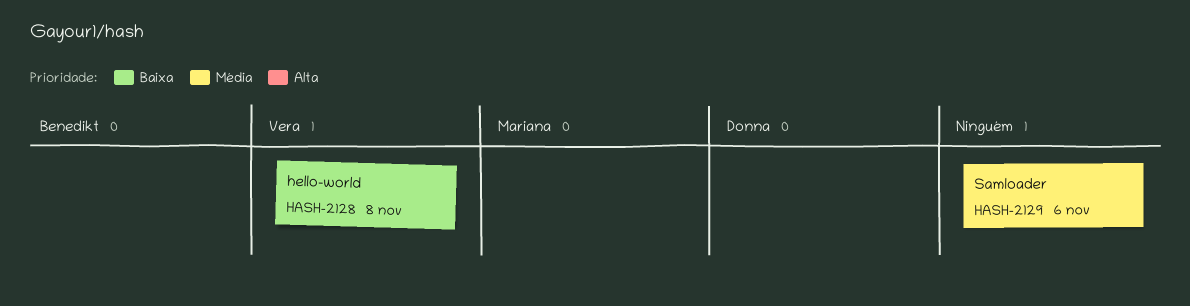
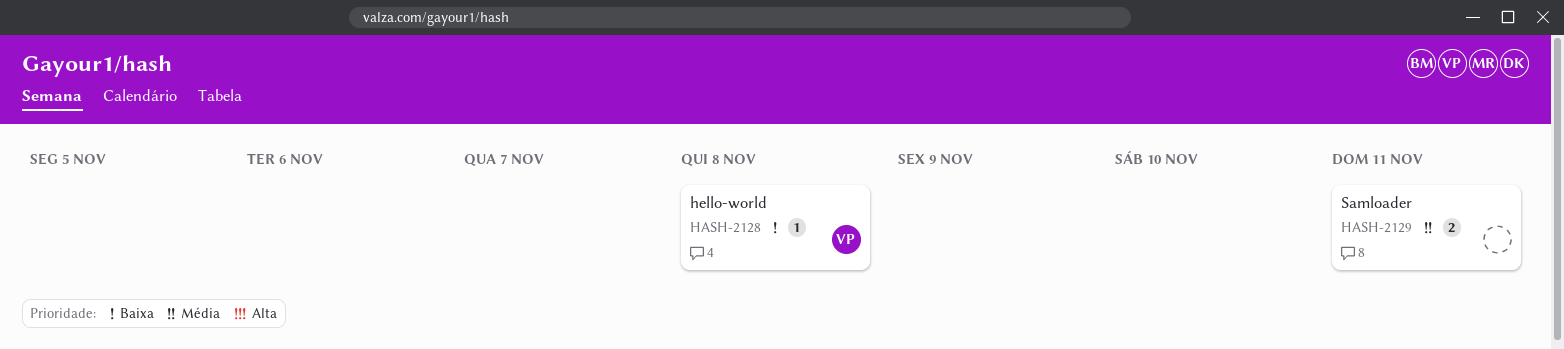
HASH-2129, due: Nov 6 -> Nov 11

